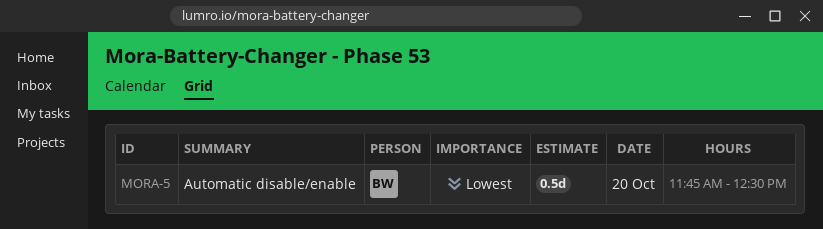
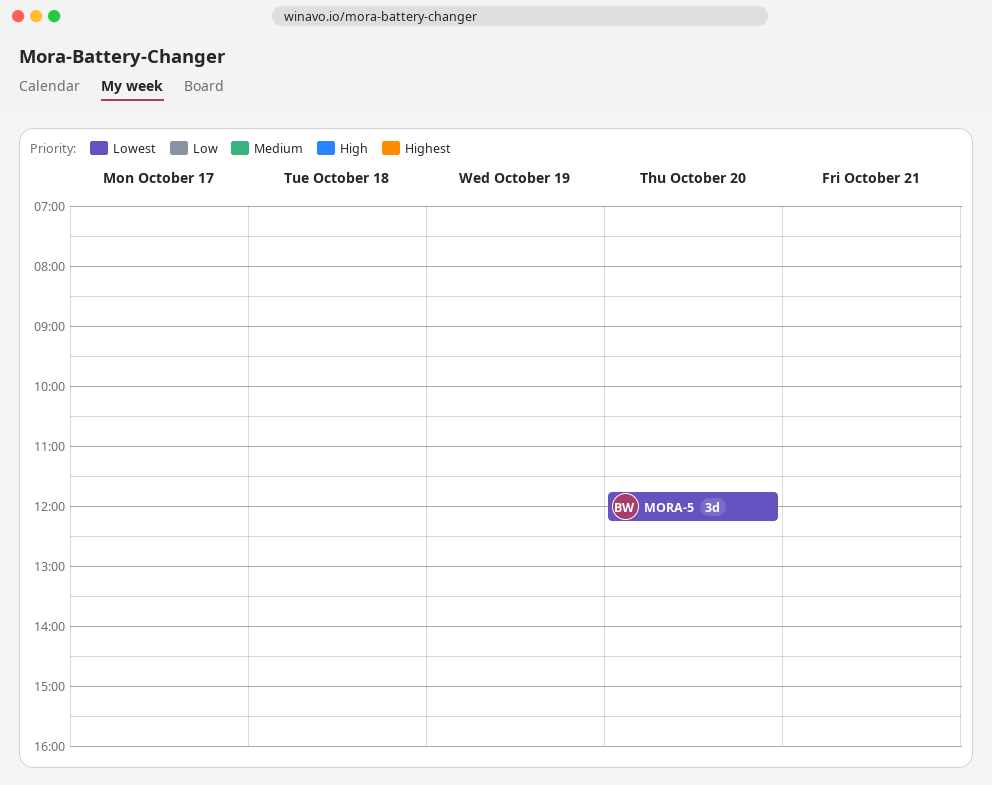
MORA-5, estimate: 0.5d -> 3d
MORA-5, ends: 12:30 -> 12:15

